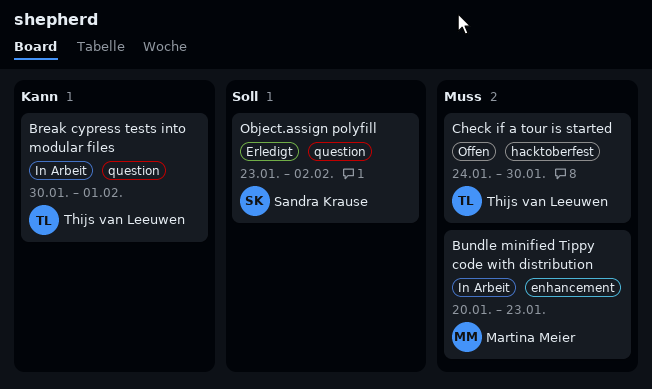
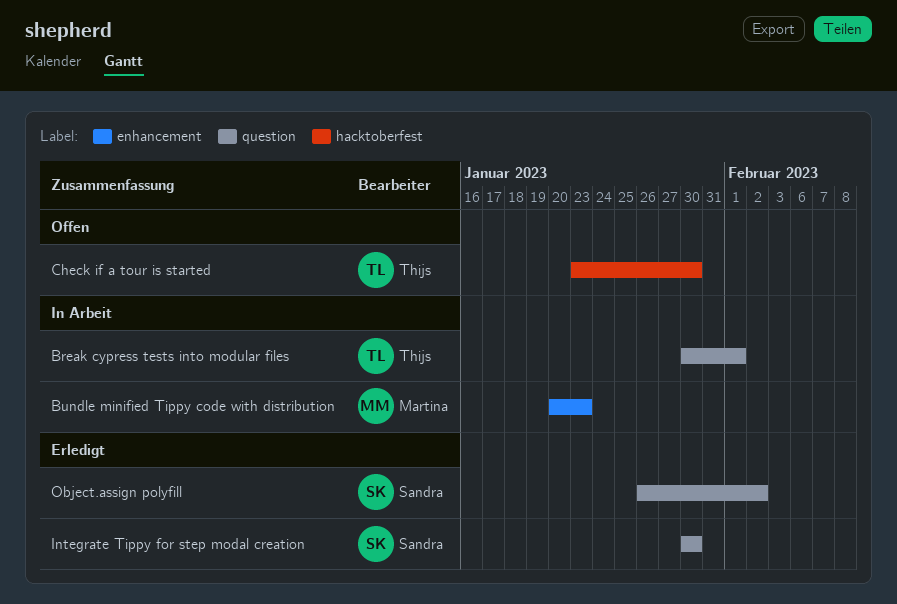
Check if a tour is started, start: Jan 24 -> Jan 23
Integrate Tippy for step modal creation: none -> present
Object.assign polyfill, start: Jan 23 -> Jan 26

